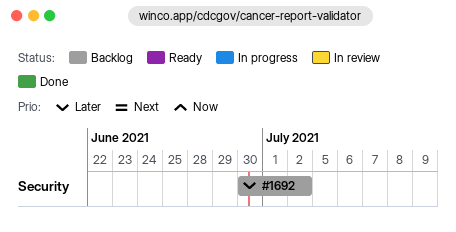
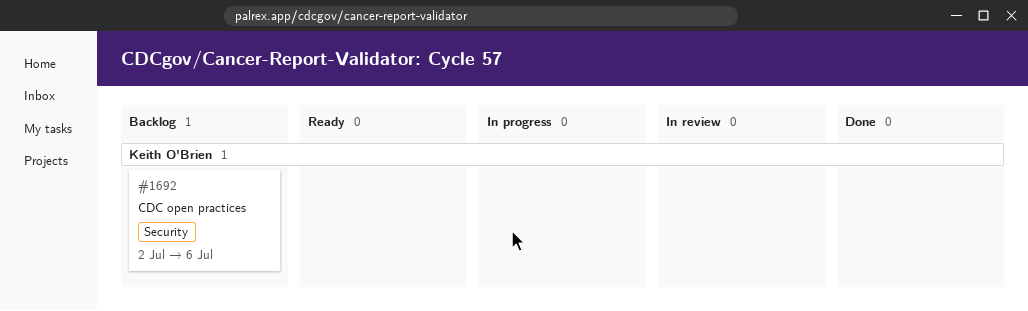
#1692, start: Jun 30 -> Jul 2
#1692, due: Jul 2 -> Jul 6

